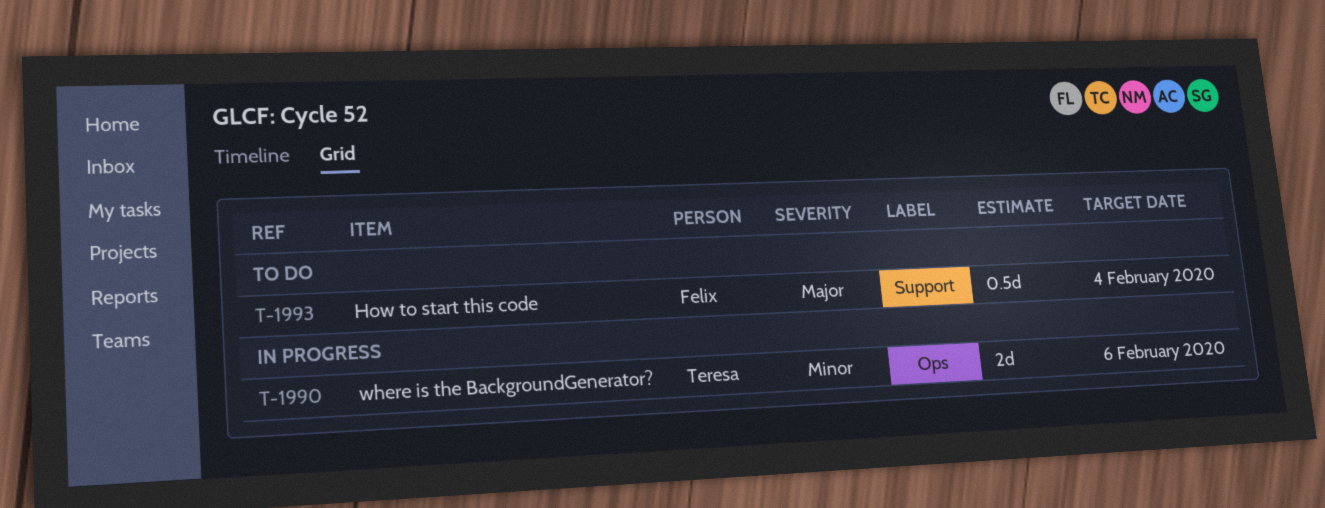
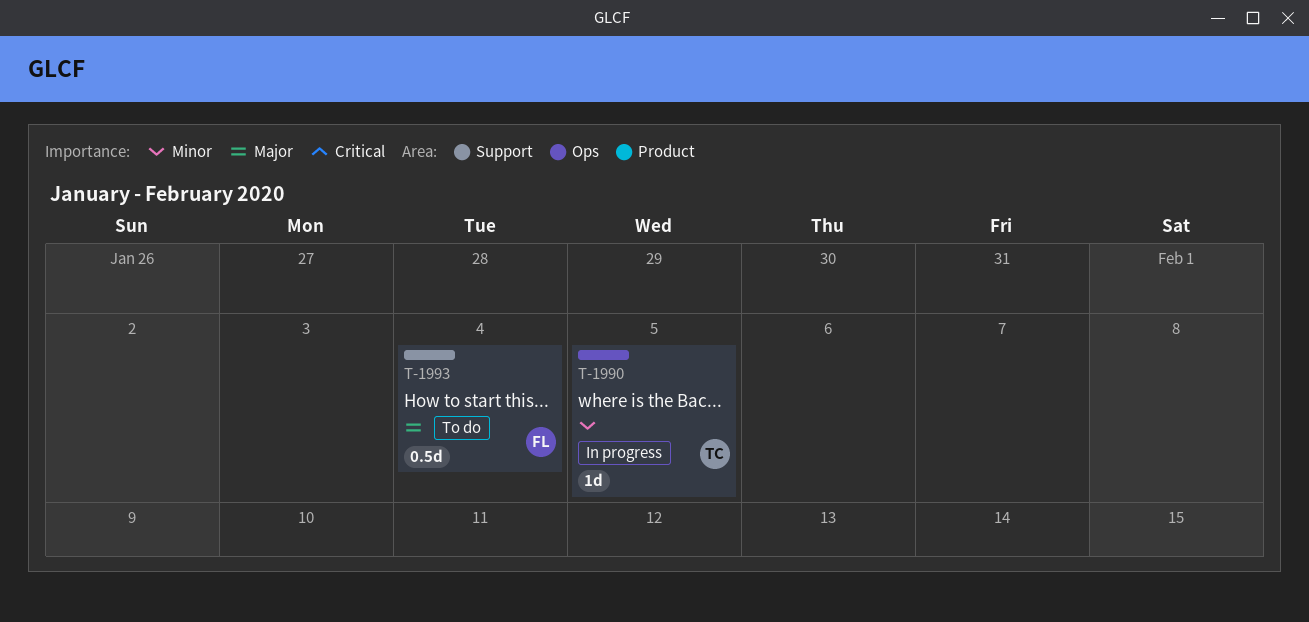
T-1990, estimate: 2d -> 1d
T-1990, due: Feb 6 -> Feb 5

